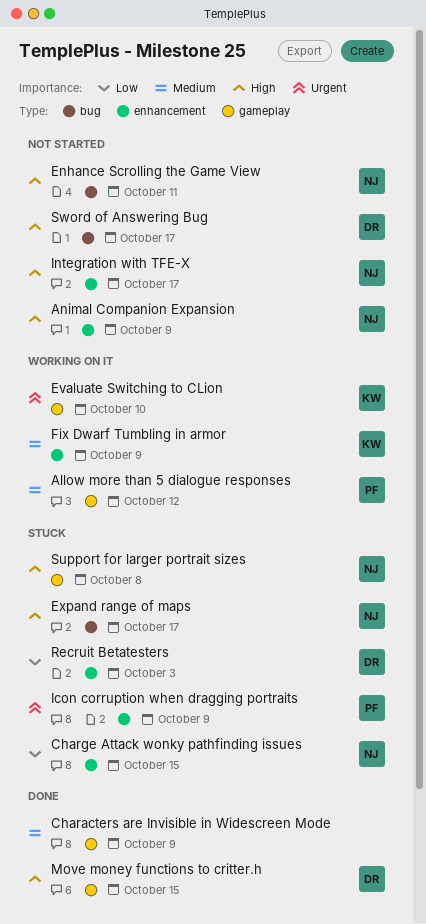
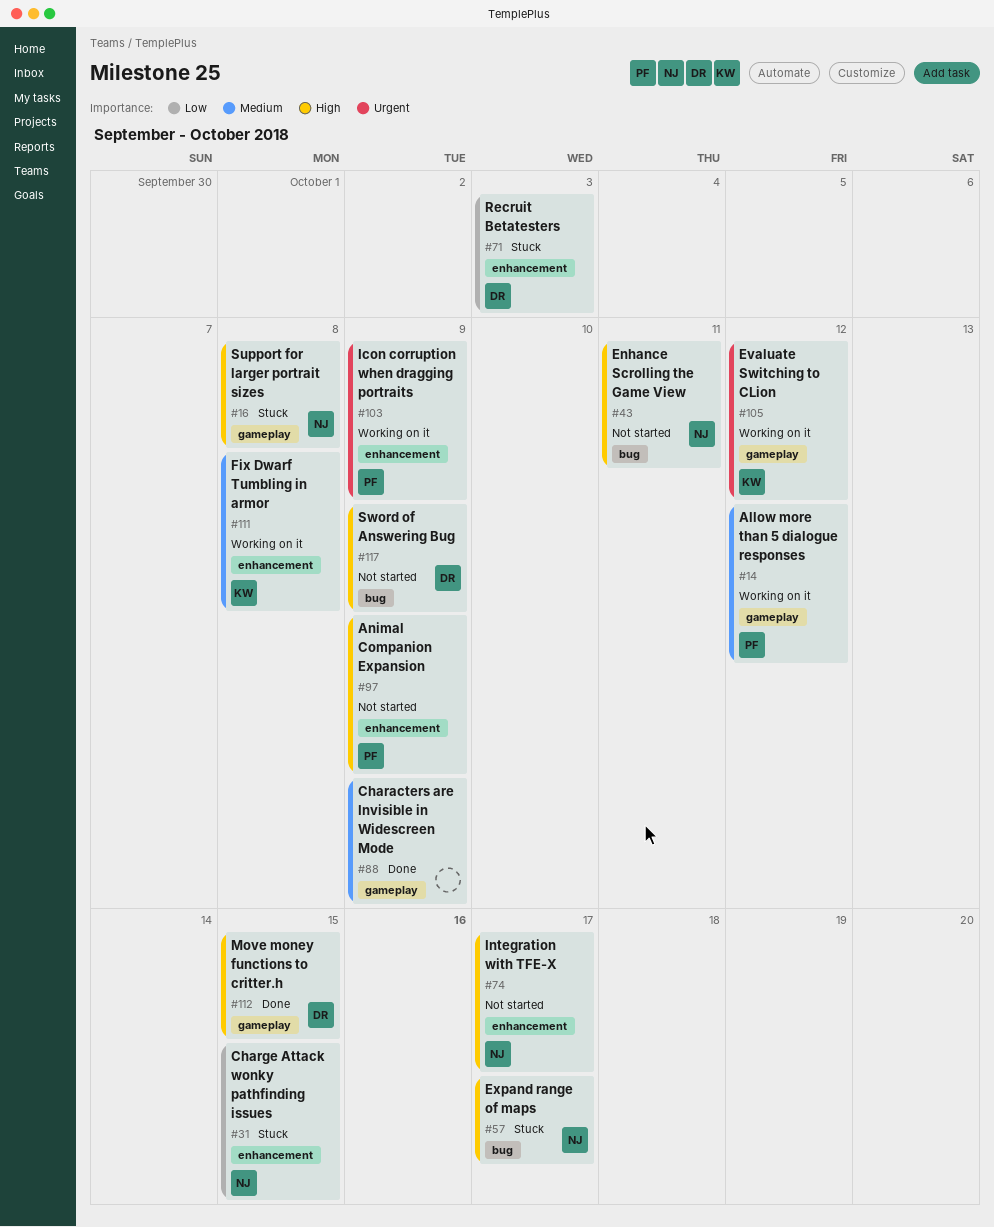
Animal Companion Expansion, owner: NJ -> PF
Evaluate Switching to CLion, due: Oct 10 -> Oct 12
Fix Dwarf Tumbling in armor, due: Oct 9 -> Oct 8
Icon corruption when dragging portraits, status: Stuck -> Working on it
Sword of Answering Bug, due: Oct 17 -> Oct 9

